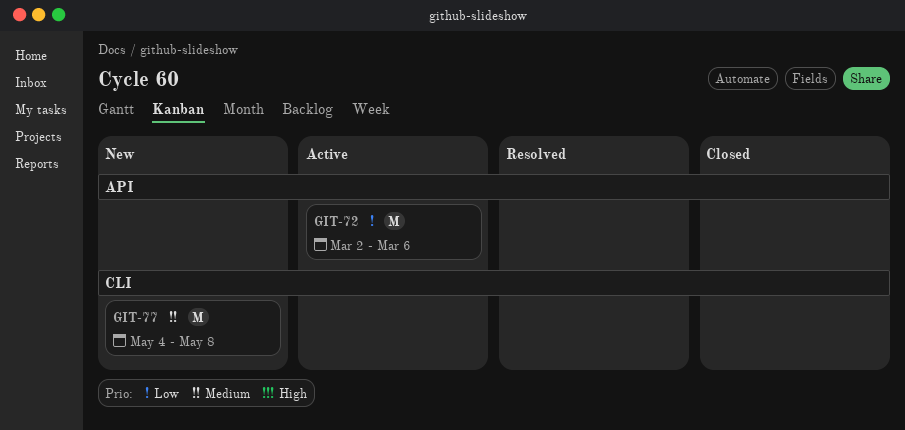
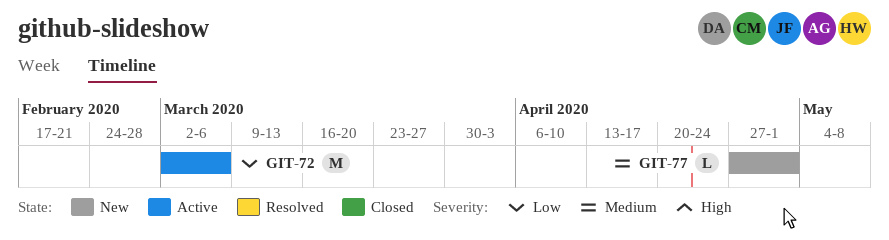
GIT-77, estimate: M -> L
GIT-77, start: May 4 -> Apr 27
GIT-77, due: May 8 -> May 1

